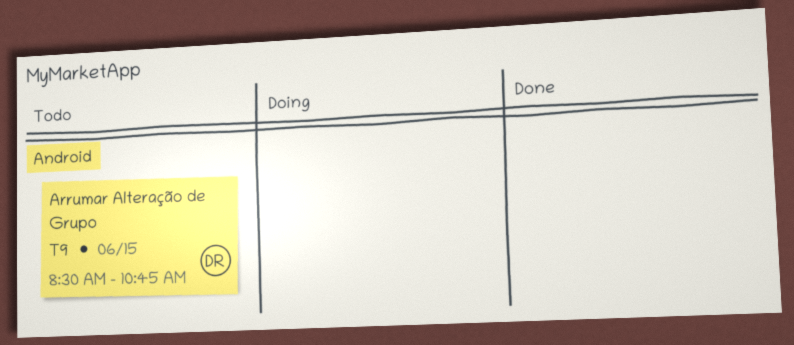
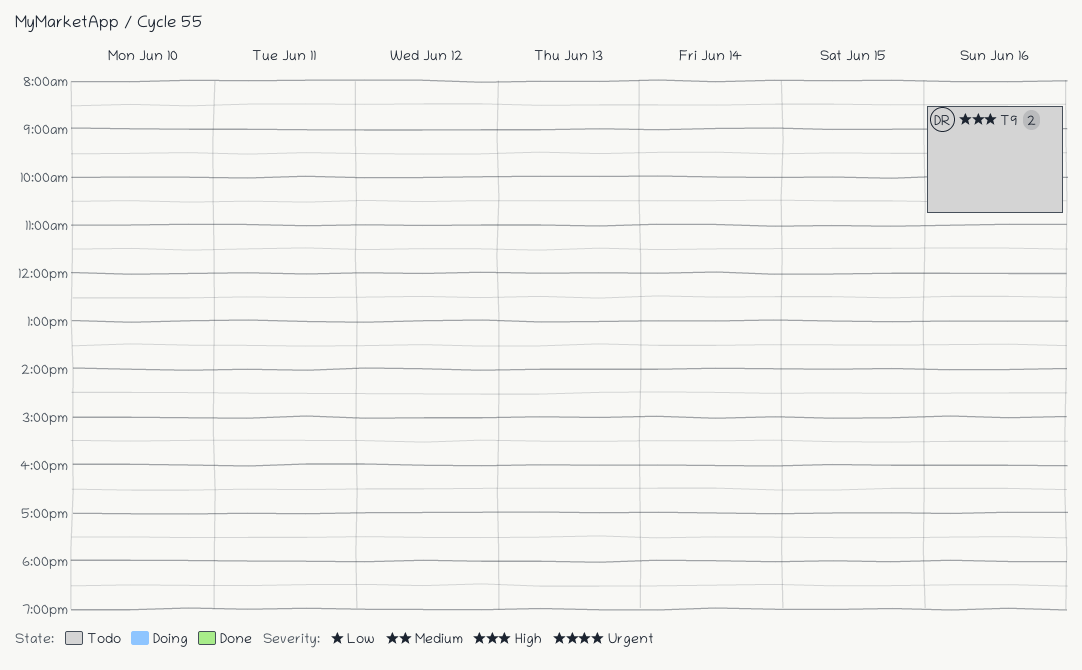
T9, estimate: 1 -> 2
T9, day: Jun 15 -> Jun 16

